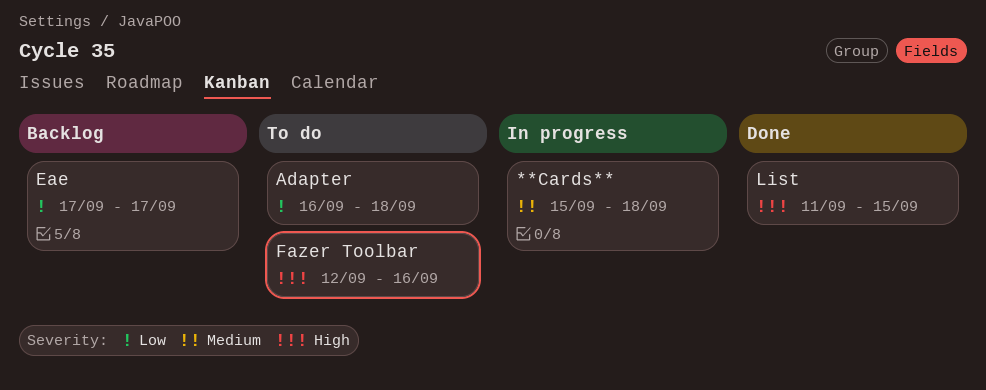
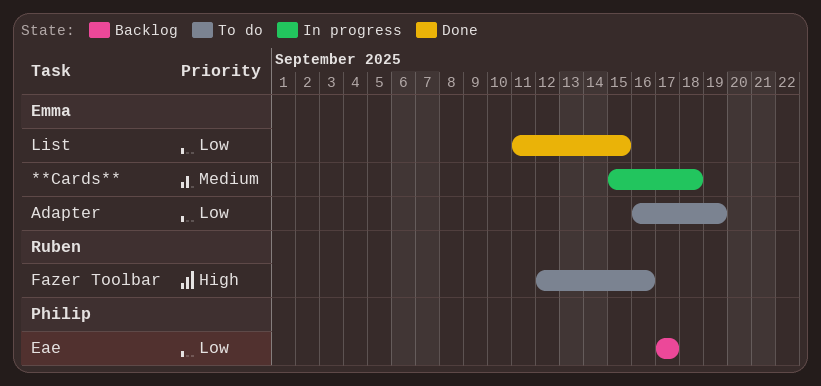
Adapter, due: Sep 18 -> Sep 19
List, priority: High -> Low

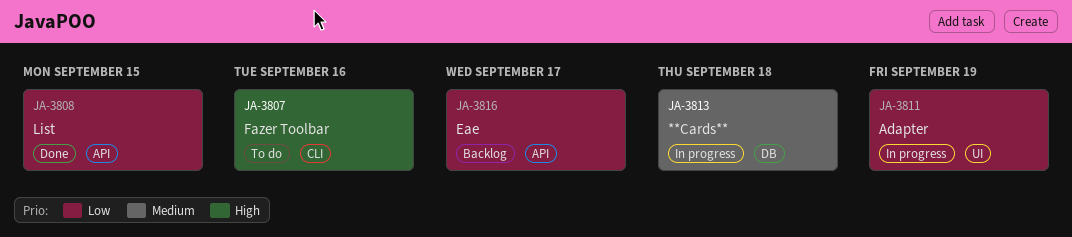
Adapter, status: To do -> In progress

